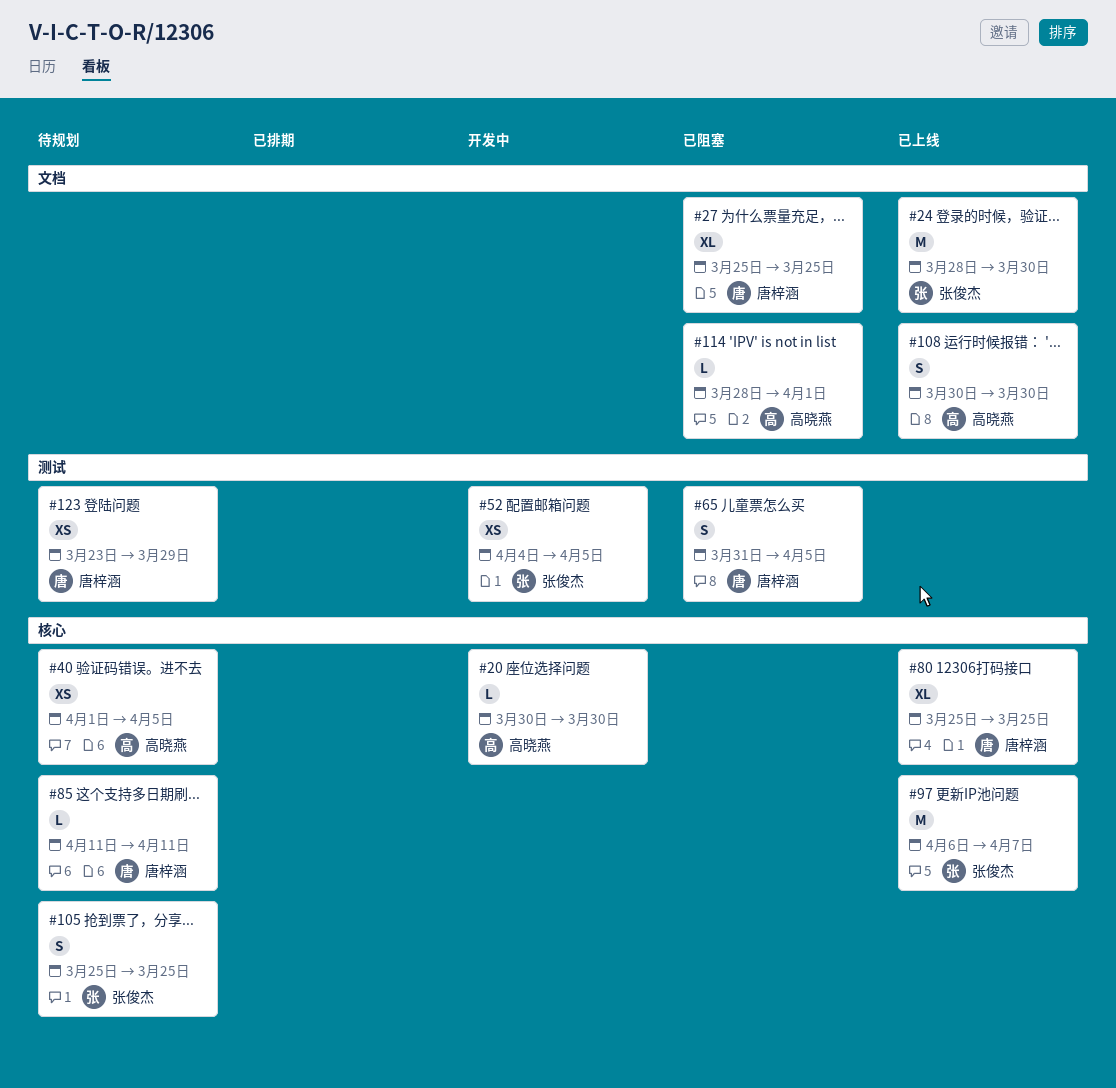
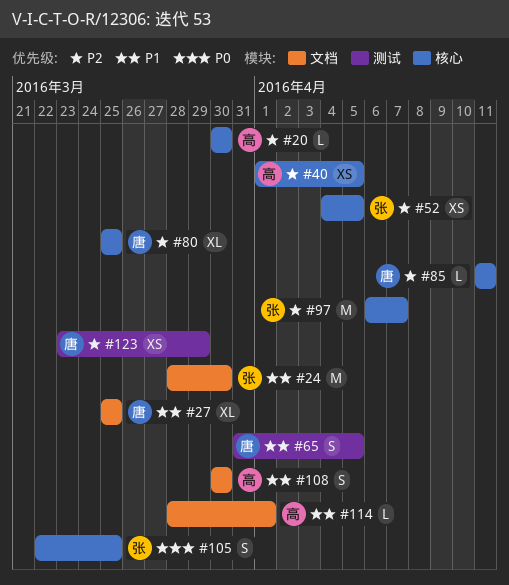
#52, label: 测试 -> 核心
#105, start: Mar 25 -> Mar 22

